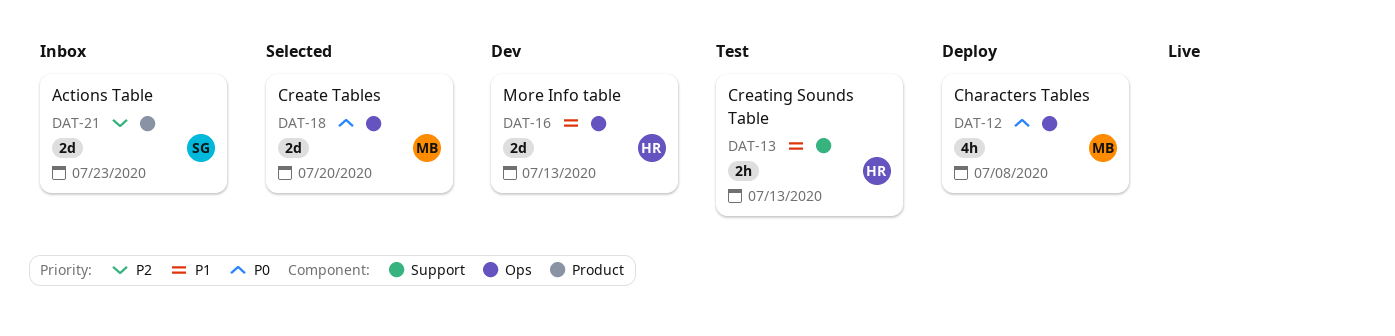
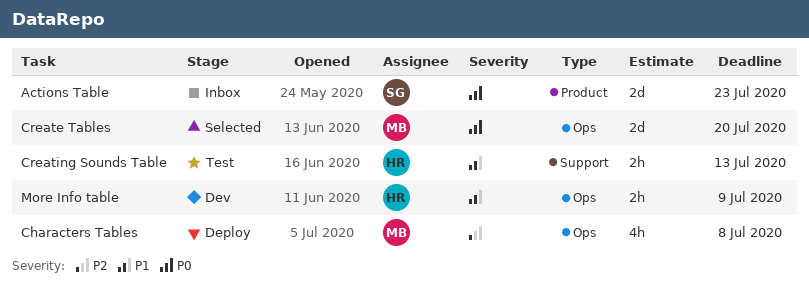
Actions Table, priority: P2 -> P0
Characters Tables, priority: P0 -> P2
More Info table, estimate: 2d -> 2h
More Info table, due: Jul 13 -> Jul 9

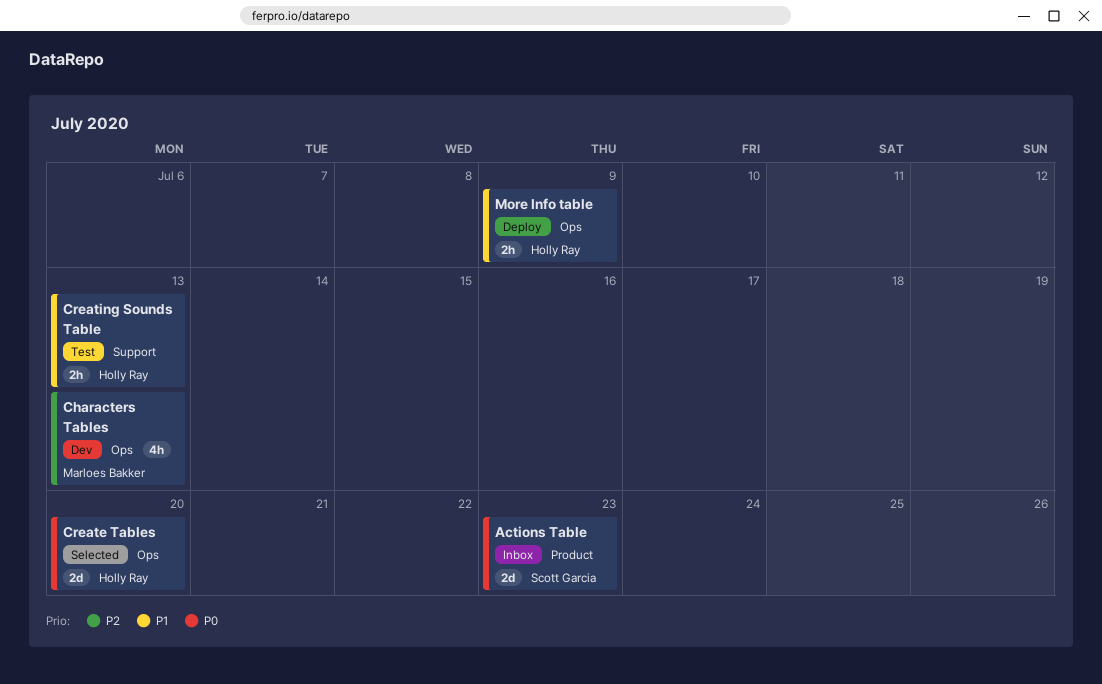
Characters Tables, status: Deploy -> Dev
Characters Tables, due: Jul 8 -> Jul 13
Create Tables, owner: Marloes Bakker -> Holly Ray
More Info table, status: Dev -> Deploy

